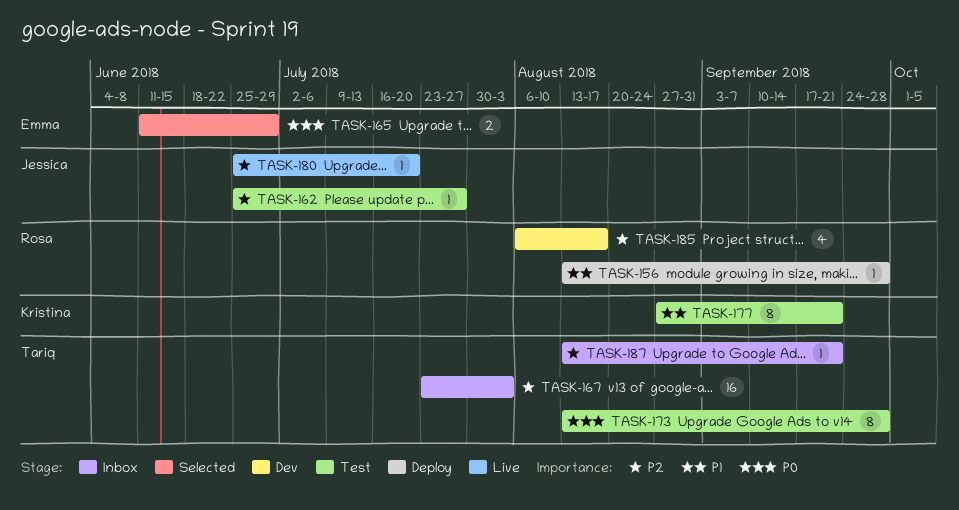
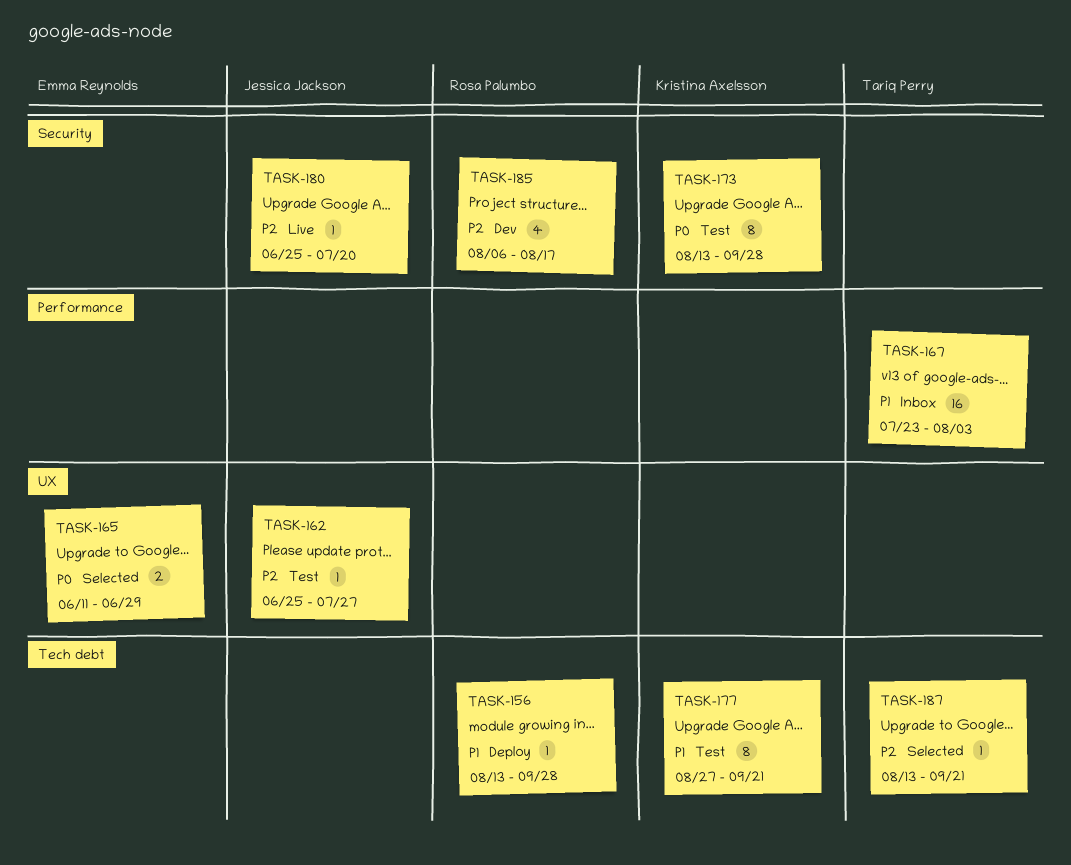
TASK-167, priority: P2 -> P1
TASK-173, owner: Tariq Perry -> Kristina Axelsson
TASK-187, status: Inbox -> Selected

